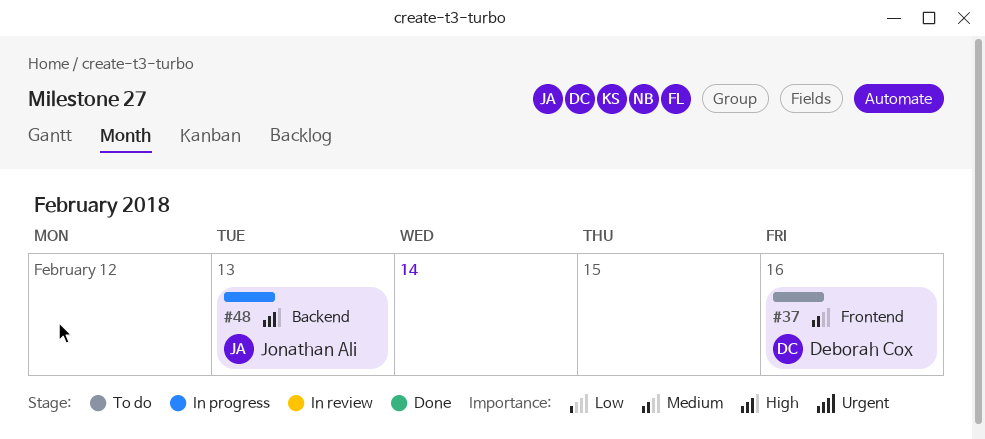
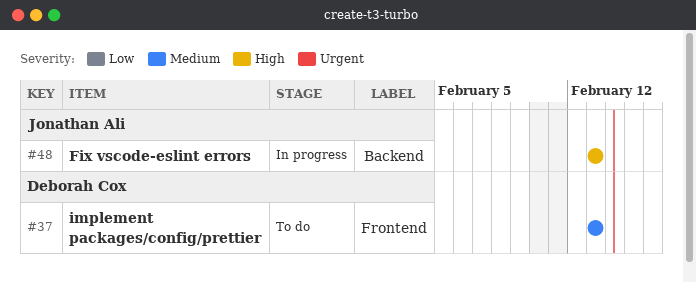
#37, due: Feb 16 -> Feb 13

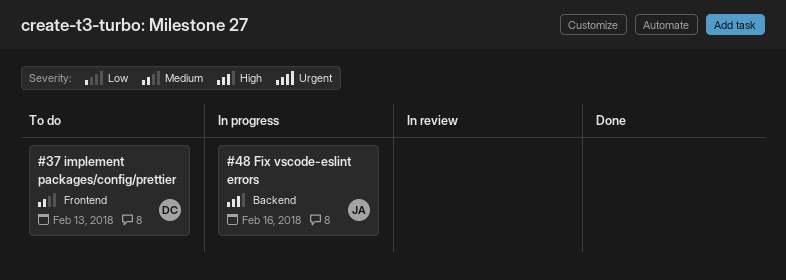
#48, due: Feb 13 -> Feb 16

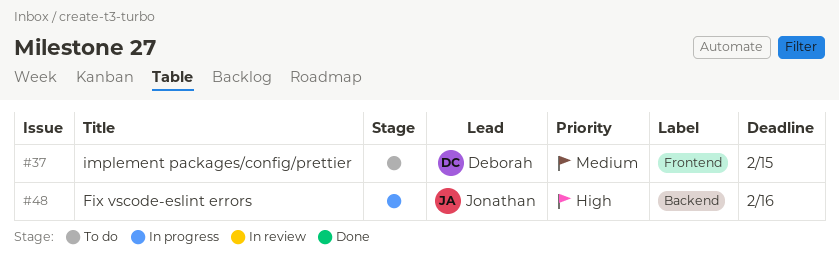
#37, due: Feb 13 -> Feb 15

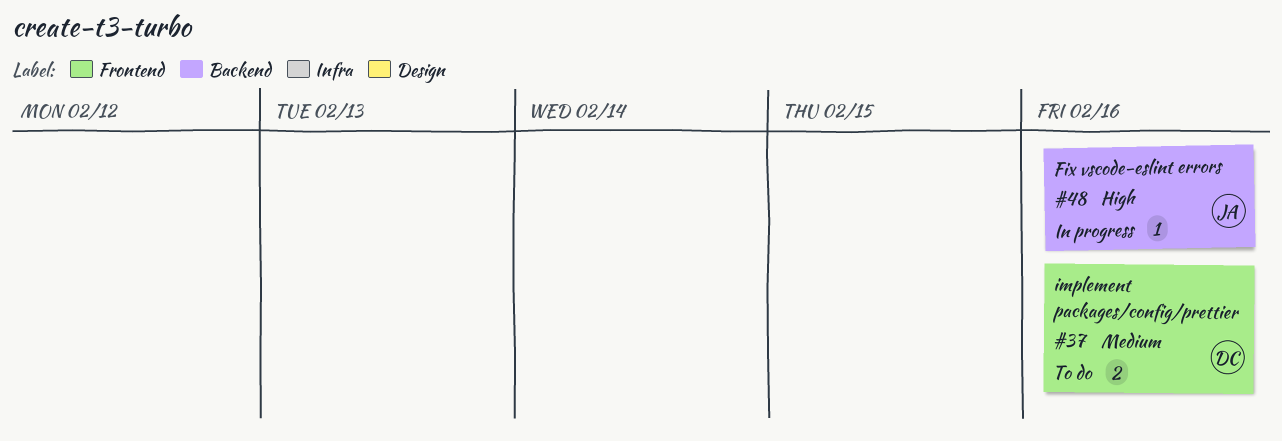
#37, due: Feb 15 -> Feb 16

